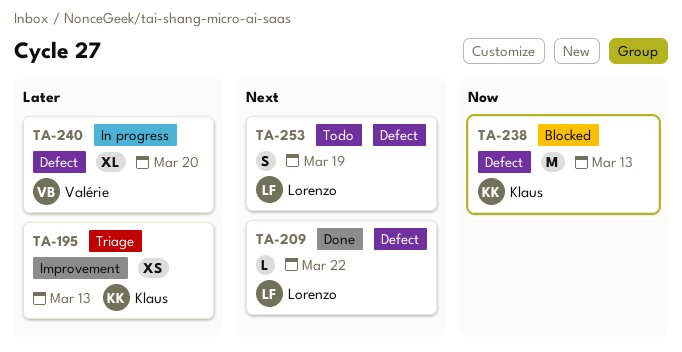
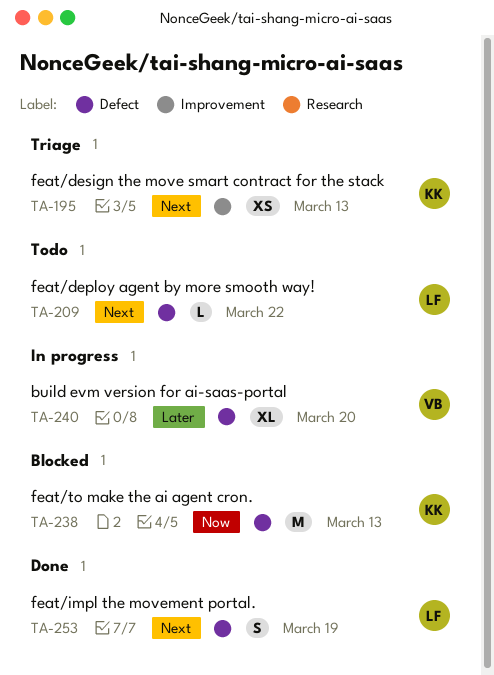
TA-195, priority: Later -> Next
TA-209, status: Done -> Todo
TA-253, status: Todo -> Done

